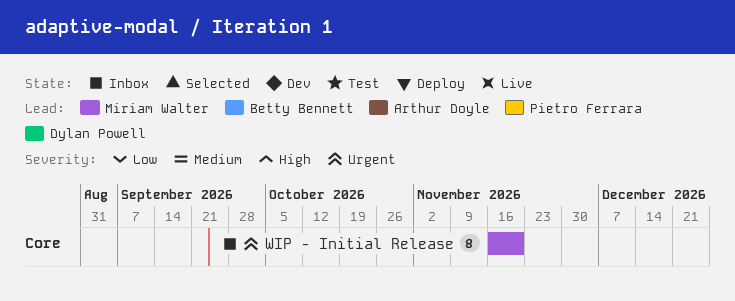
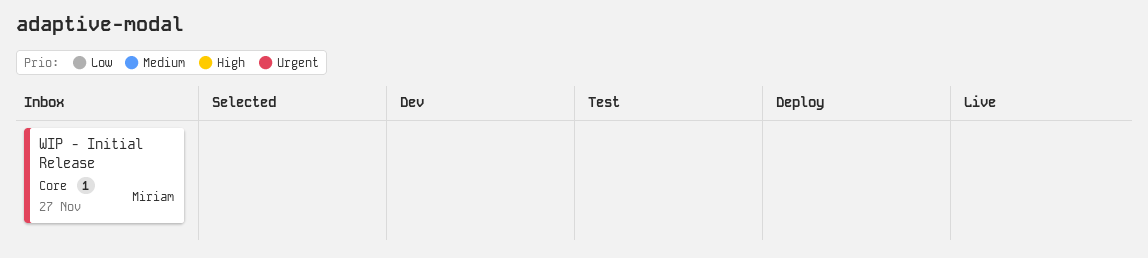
WIP - Initial Release, estimate: 8 -> 1
WIP - Initial Release, due: Nov 20 -> Nov 27

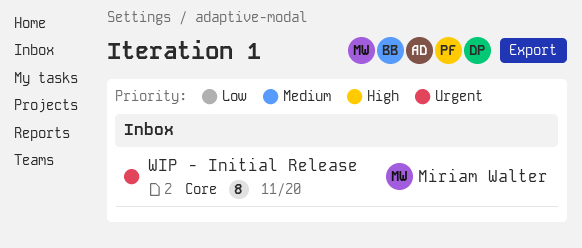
WIP - Initial Release, estimate: 1 -> 8
WIP - Initial Release, due: Nov 27 -> Nov 20

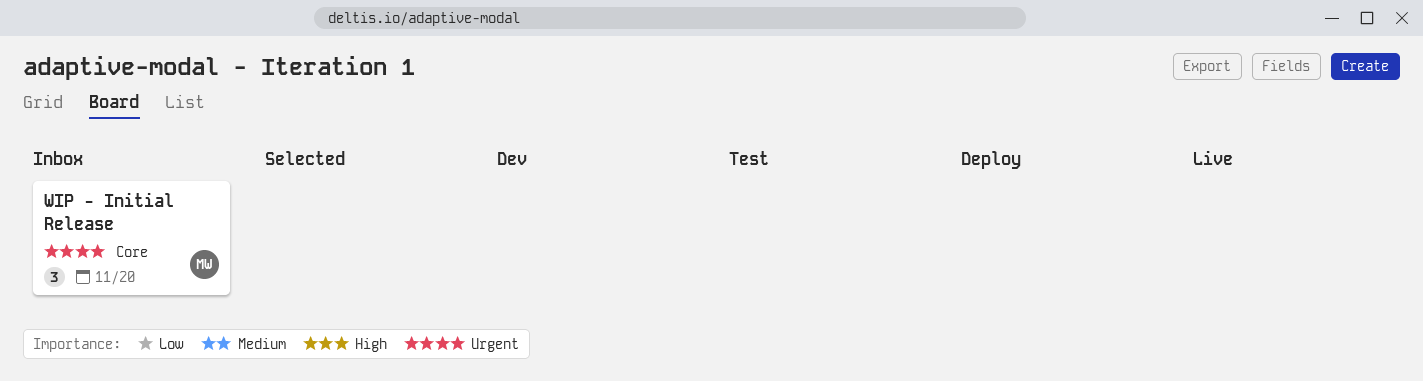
WIP - Initial Release, estimate: 8 -> 3

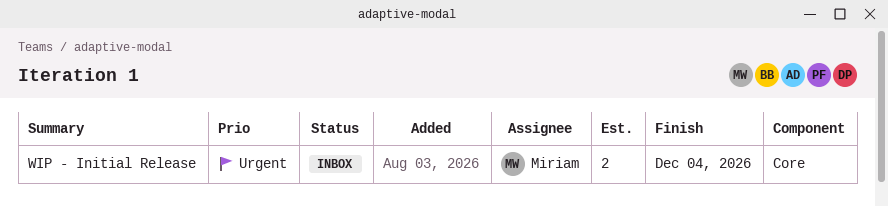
WIP - Initial Release, estimate: 3 -> 2
WIP - Initial Release, due: Nov 20 -> Dec 4

